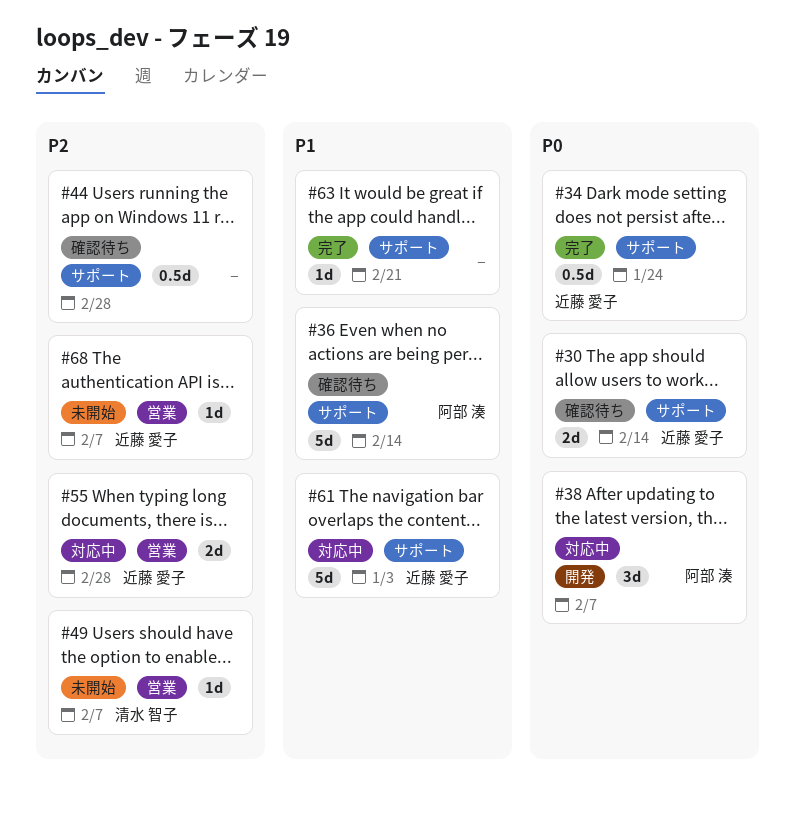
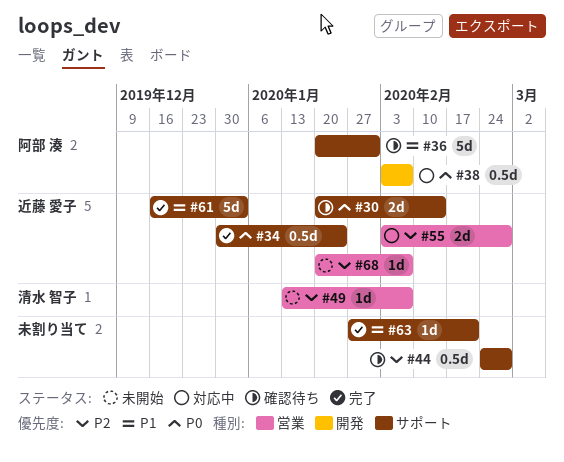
#36, due: Feb 14 -> Jan 31
#38, estimate: 3d -> 0.5d
#61, status: 対応中 -> 完了

